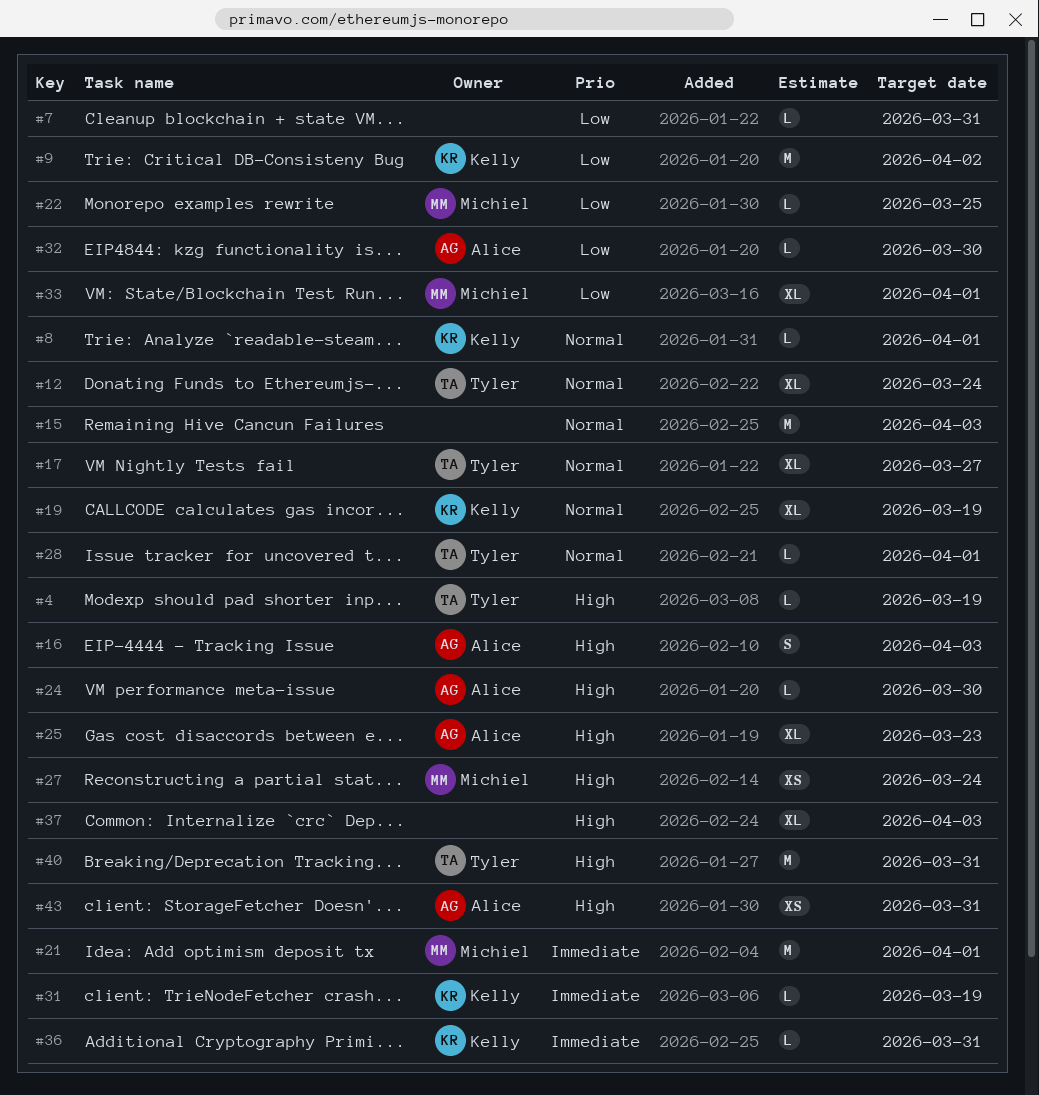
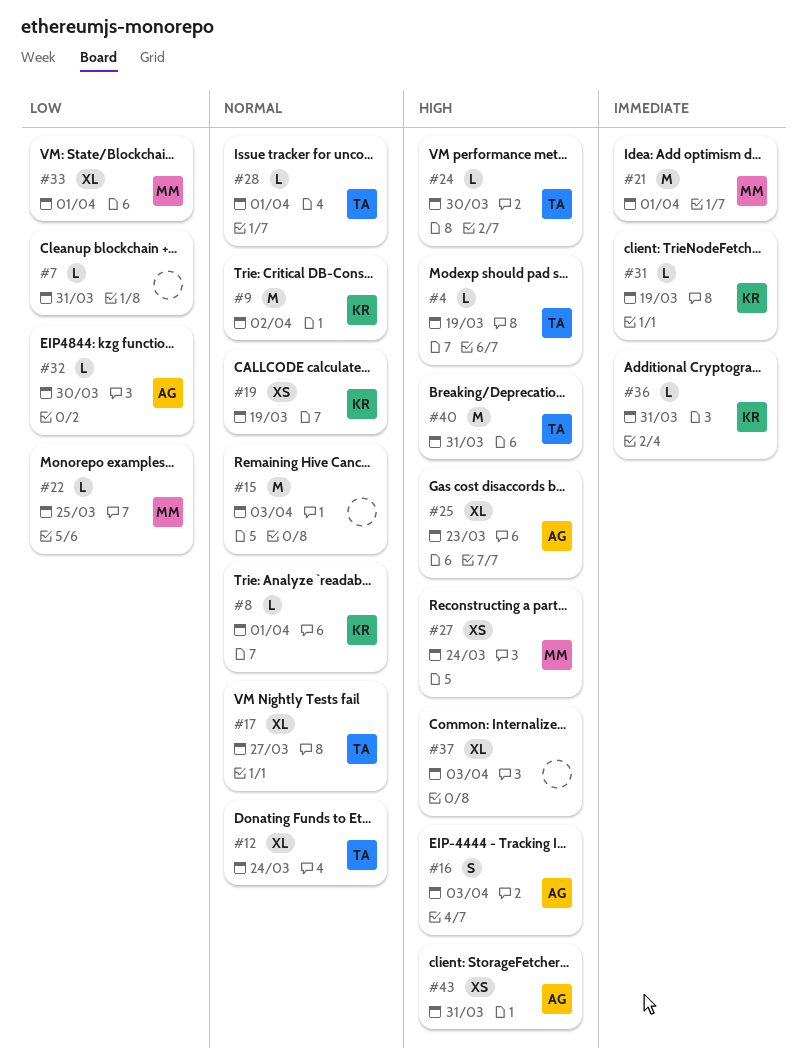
#9, priority: Low -> Normal
#19, estimate: XL -> XS
#24, owner: Alice -> Tyler

